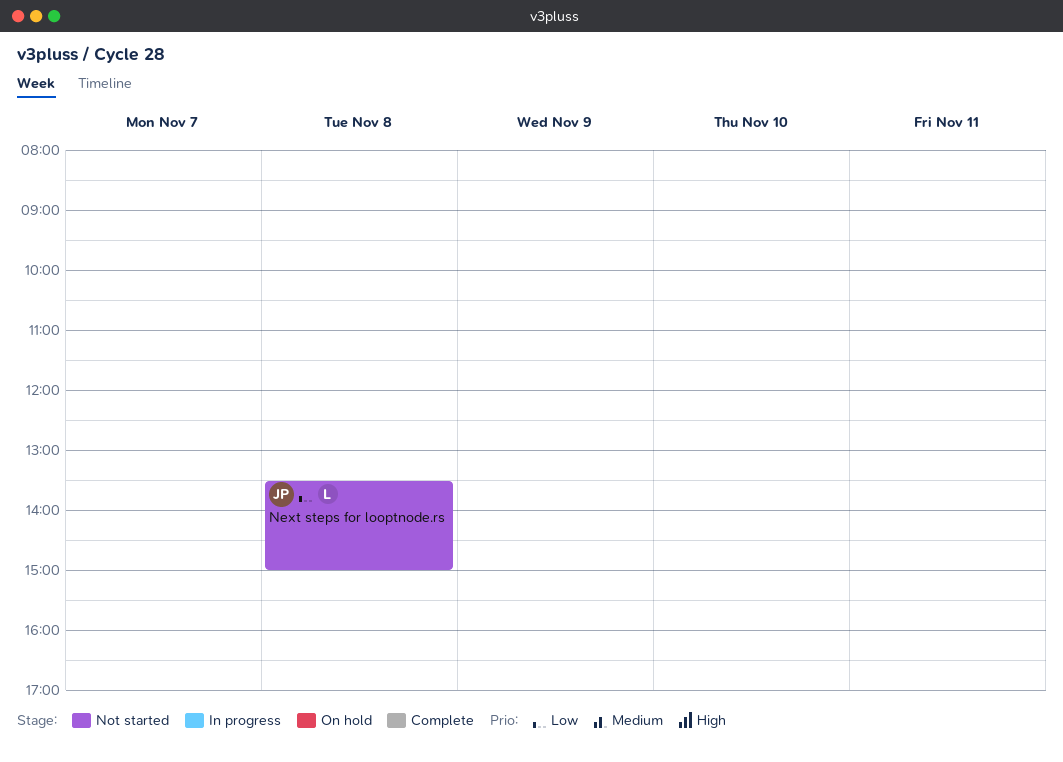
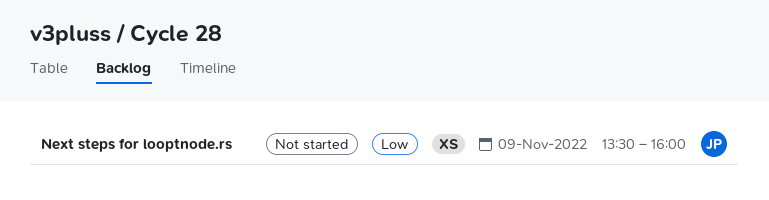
Next steps for looptnode.rs, estimate: L -> XS
Next steps for looptnode.rs, day: Nov 8 -> Nov 9
Next steps for looptnode.rs, ends: 15:00 -> 16:00

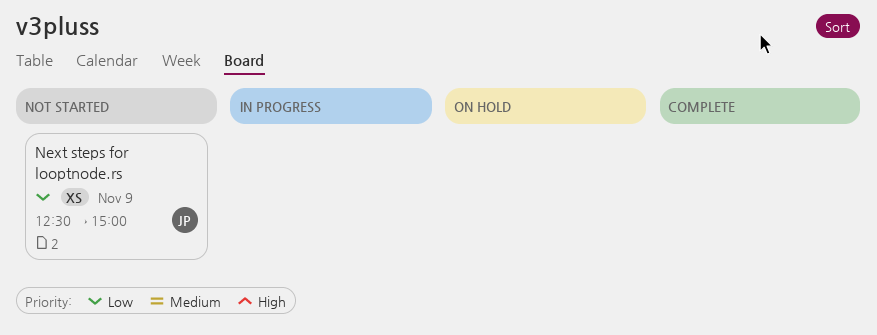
Next steps for looptnode.rs, begins: 13:30 -> 12:30
Next steps for looptnode.rs, ends: 16:00 -> 15:00

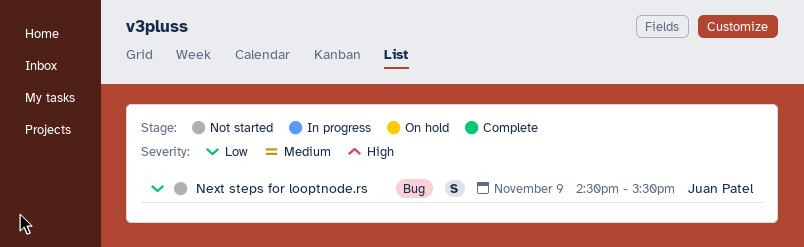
Next steps for looptnode.rs, estimate: XS -> S
Next steps for looptnode.rs, begins: 12:30 -> 14:30
Next steps for looptnode.rs, ends: 15:00 -> 15:30

